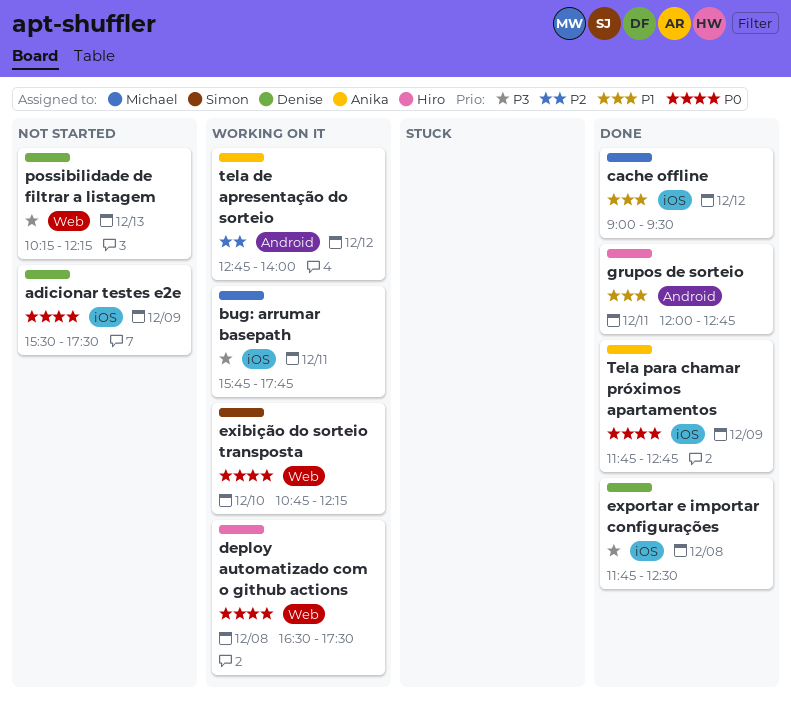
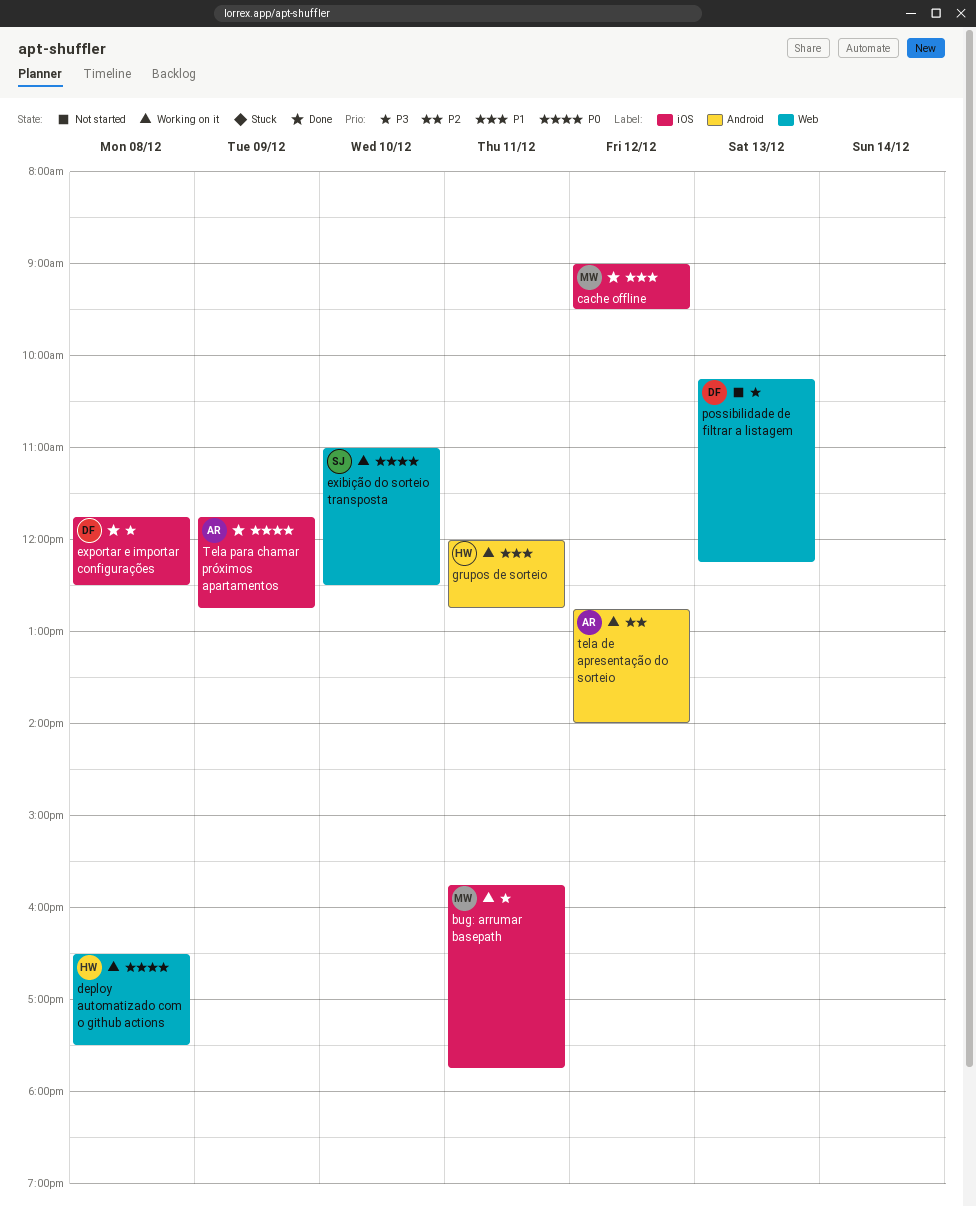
adicionar testes e2e: present -> none
exibição do sorteio transposta, begins: 10:45 -> 11:00
exibição do sorteio transposta, ends: 12:15 -> 12:30
grupos de sorteio, status: Done -> Working on it

